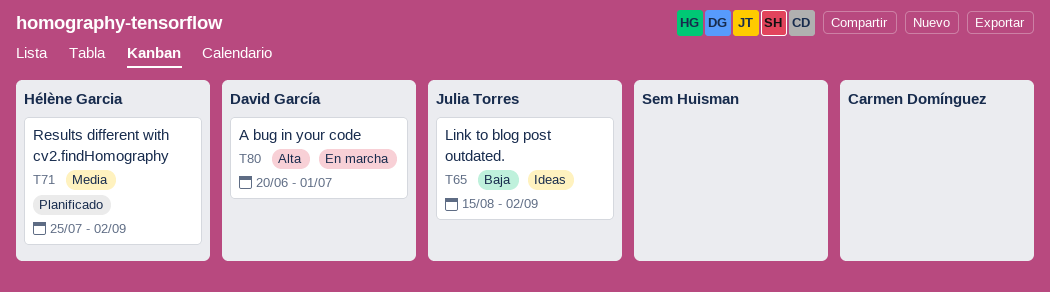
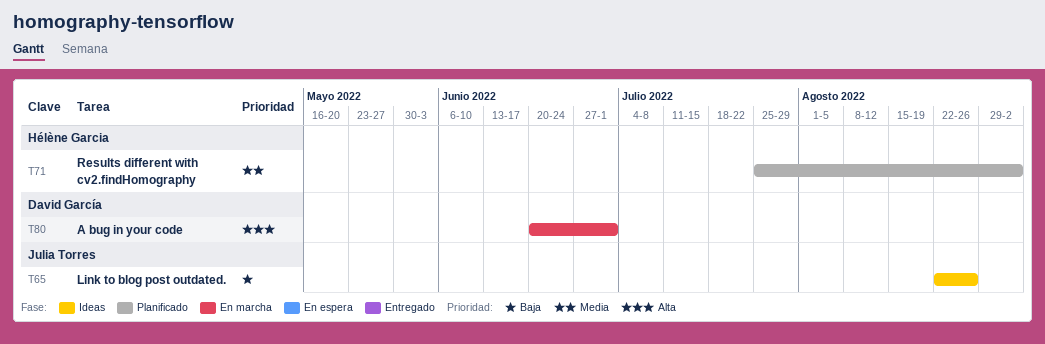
T65, start: Aug 15 -> Aug 22
T65, due: Sep 2 -> Aug 26

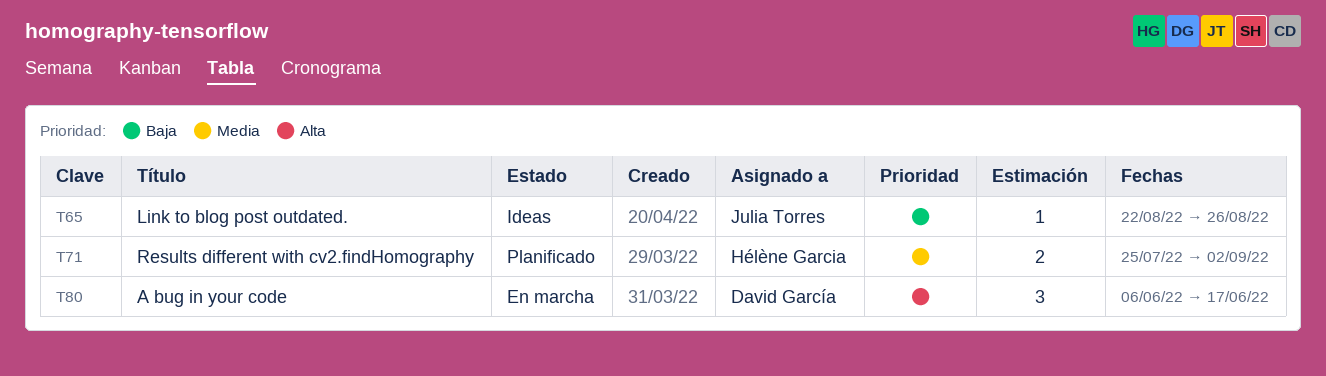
T80, start: Jun 20 -> Jun 6
T80, due: Jul 1 -> Jun 17

